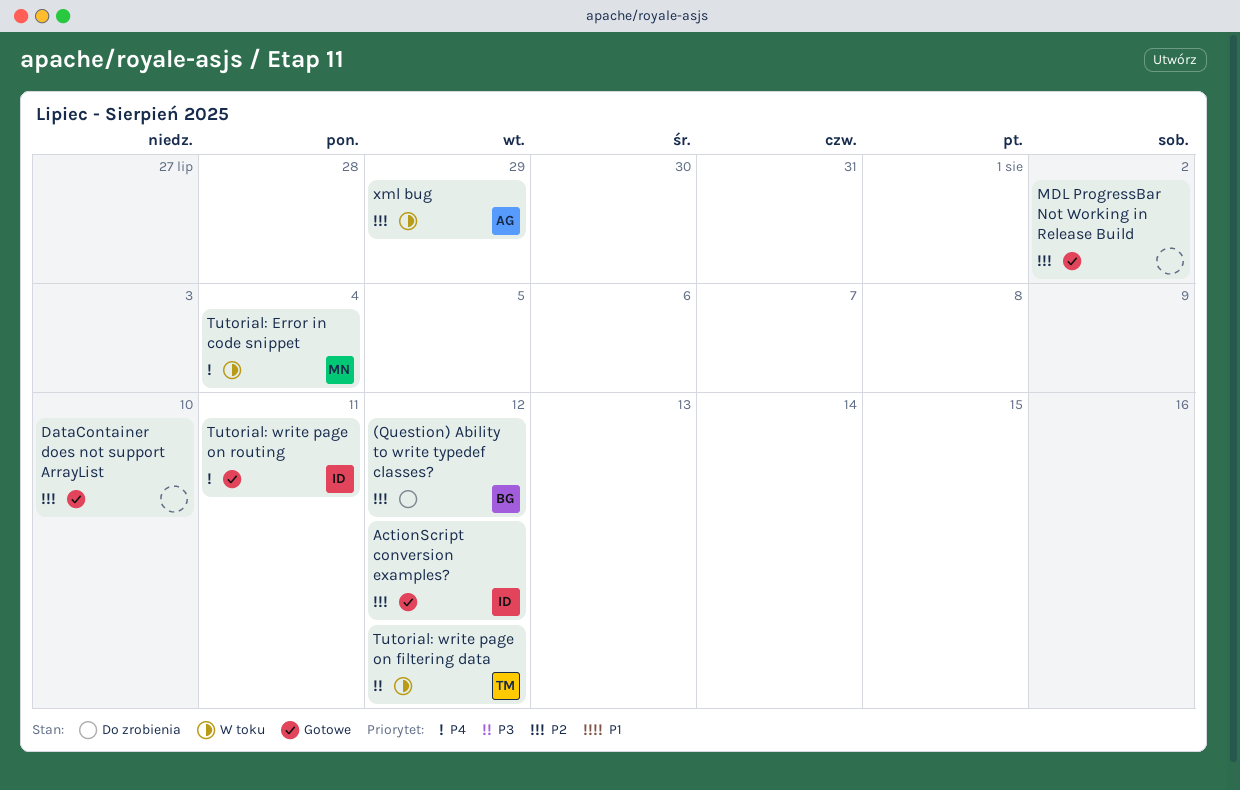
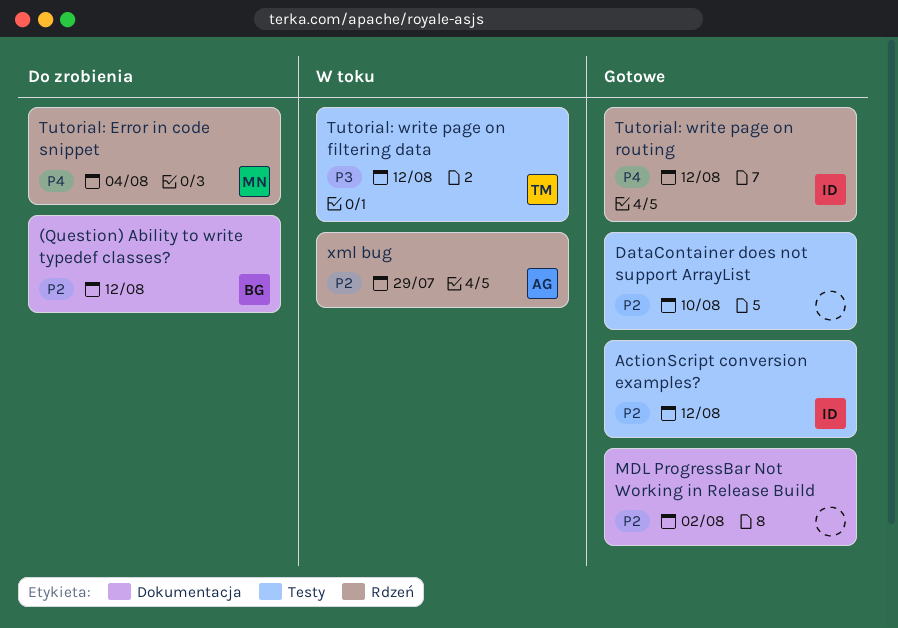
Tutorial: Error in code snippet, status: W toku -> Do zrobienia
Tutorial: write page on routing, due: Aug 11 -> Aug 12

